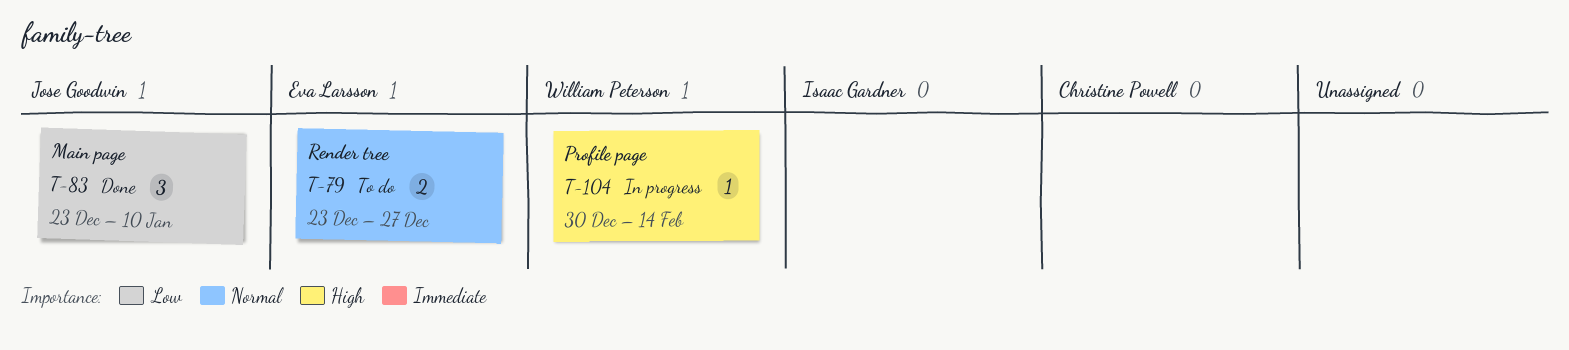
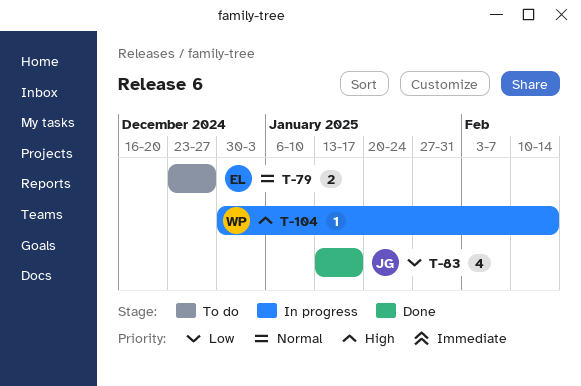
T-83, estimate: 3 -> 4
T-83, start: Dec 23 -> Jan 13
T-83, due: Jan 10 -> Jan 17

